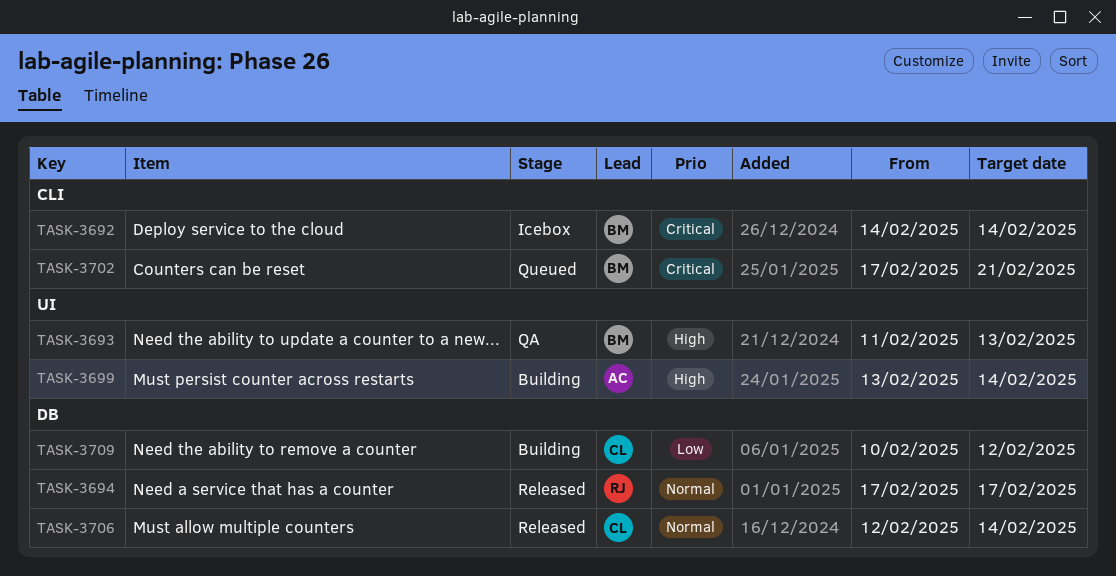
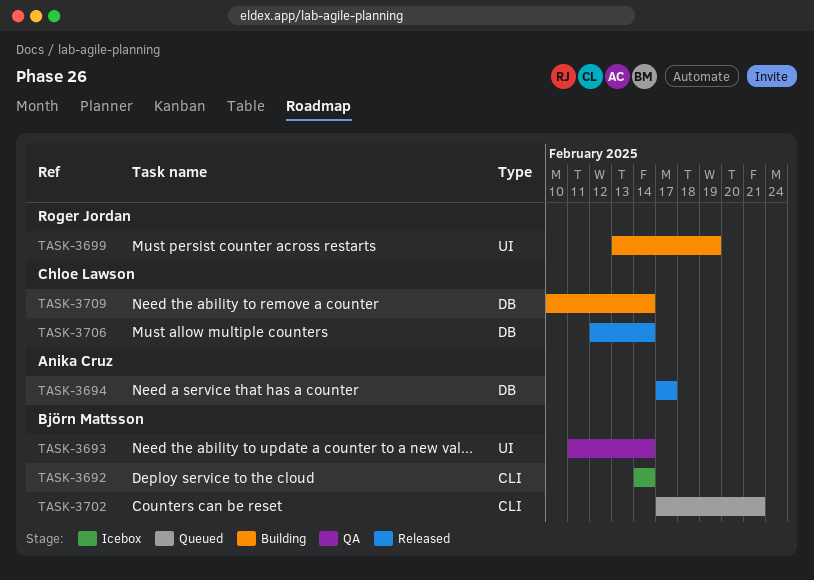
TASK-3693, due: Feb 13 -> Feb 14
TASK-3694, owner: Roger Jordan -> Anika Cruz
TASK-3699, owner: Anika Cruz -> Roger Jordan
TASK-3699, due: Feb 14 -> Feb 19
TASK-3709, due: Feb 12 -> Feb 14

